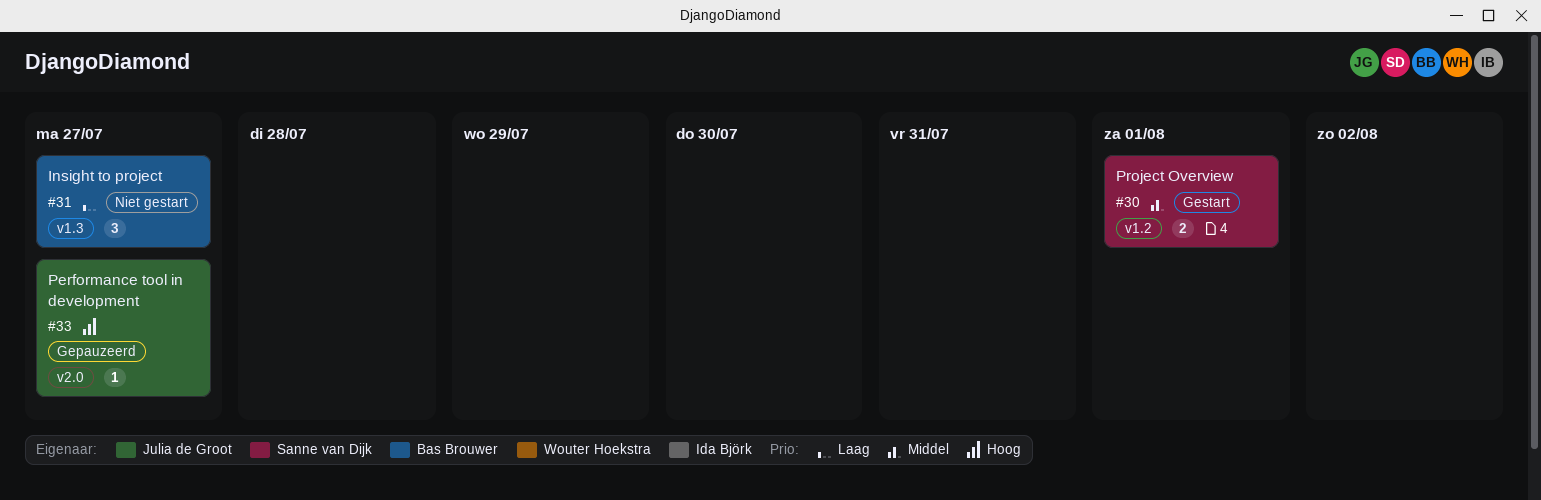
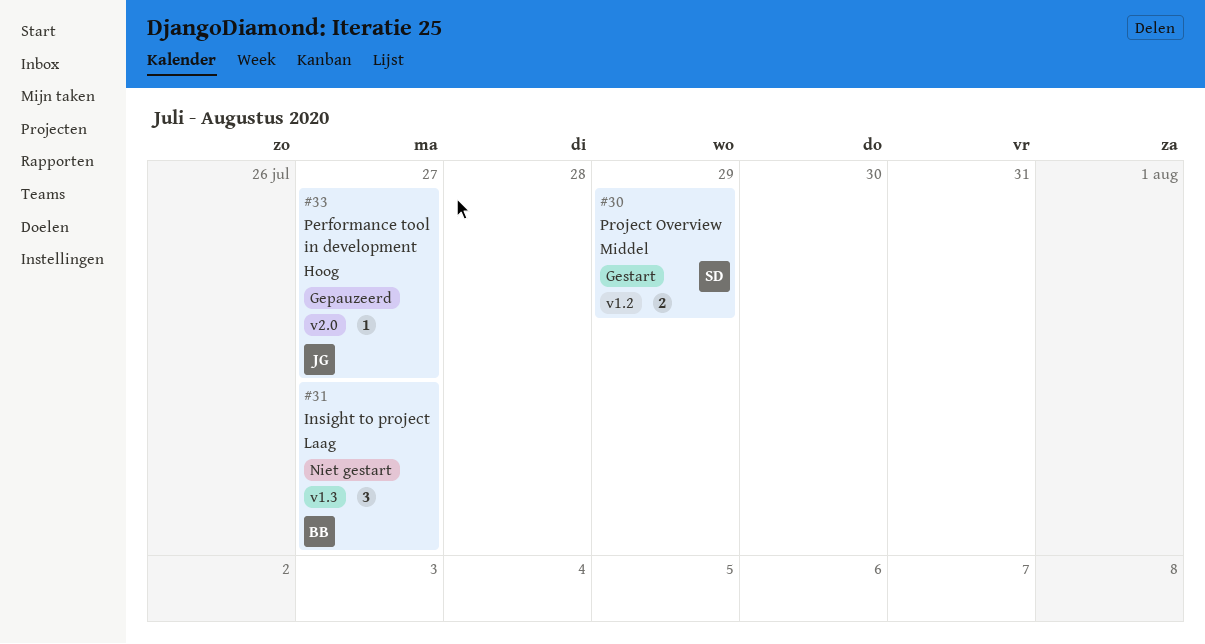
#30, due: Aug 1 -> Jul 29

